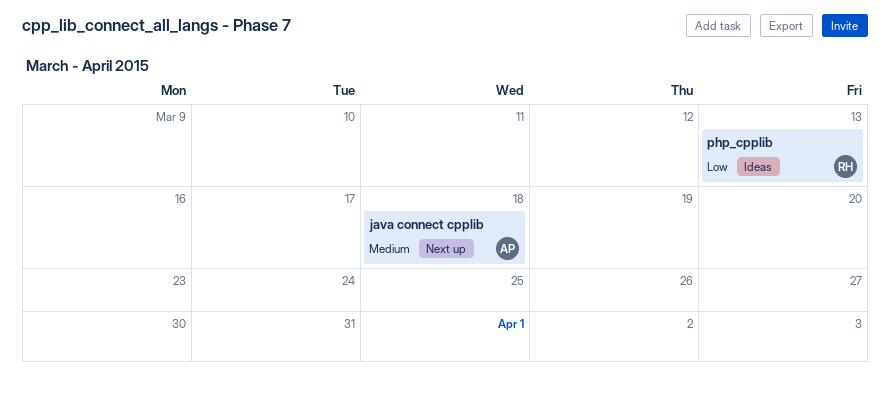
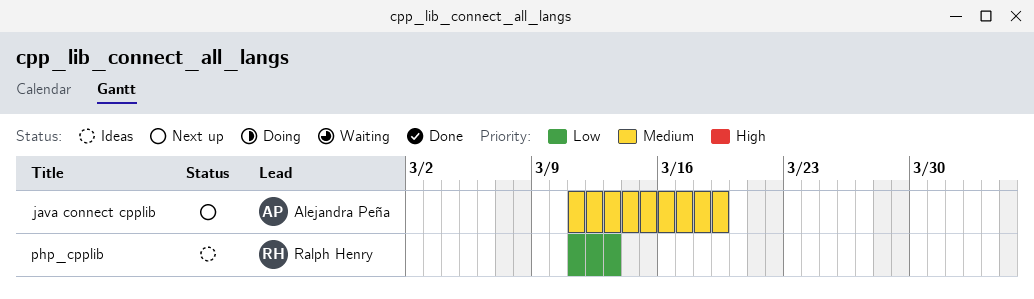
java connect cpplib, due: Mar 18 -> Mar 19

